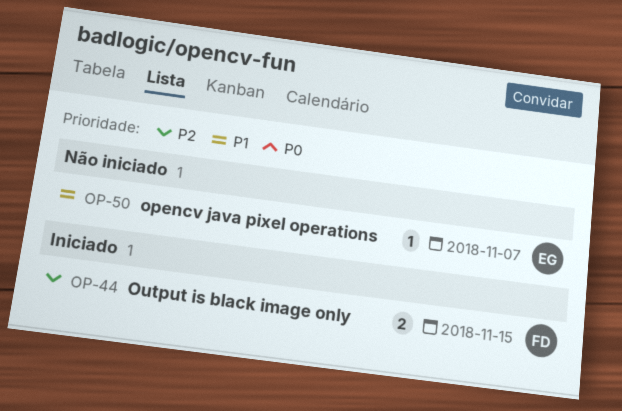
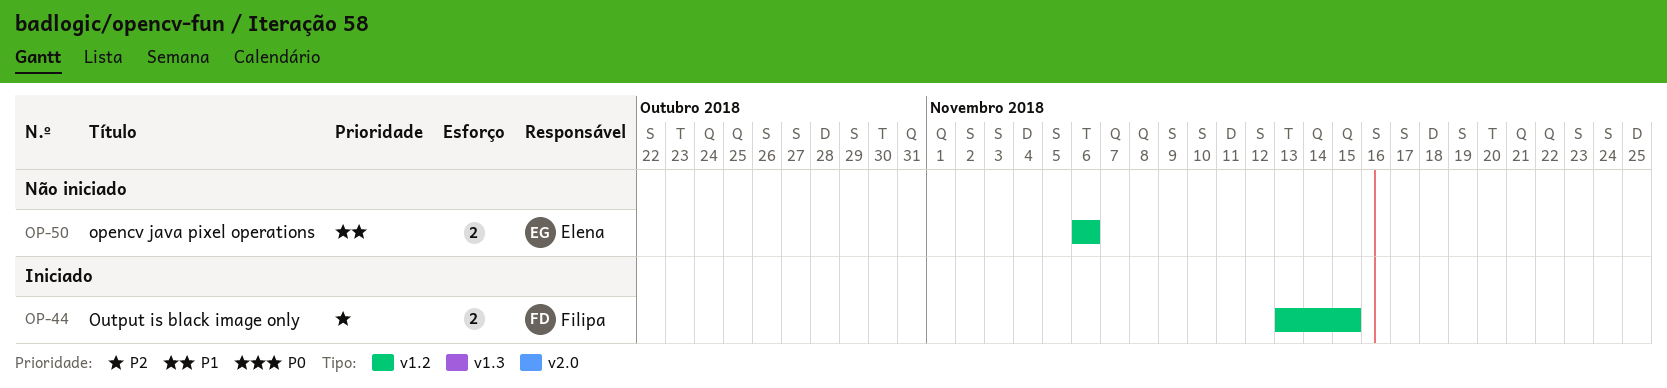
OP-50, estimate: 1 -> 2
OP-50, due: Nov 7 -> Nov 6

